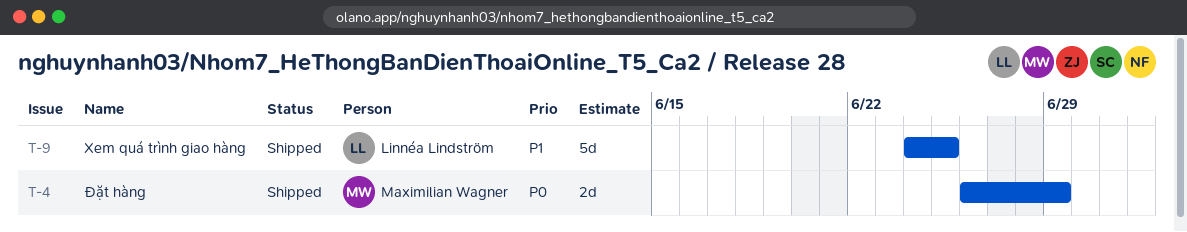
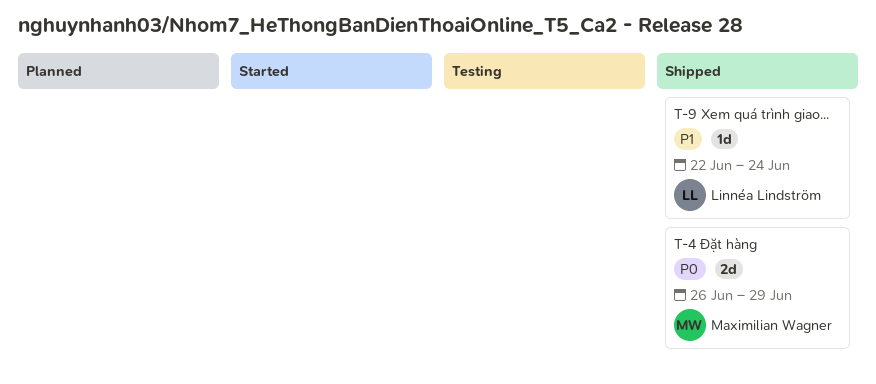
T-9, estimate: 5d -> 1d
T-9, start: Jun 24 -> Jun 22
T-9, due: Jun 25 -> Jun 24

